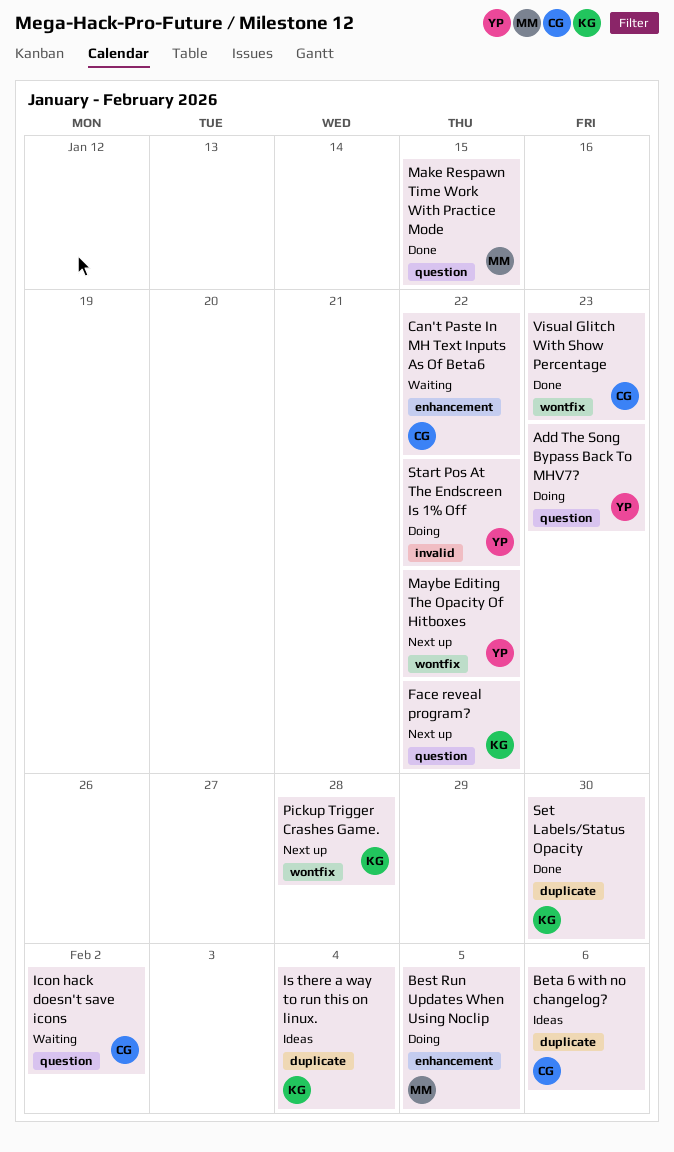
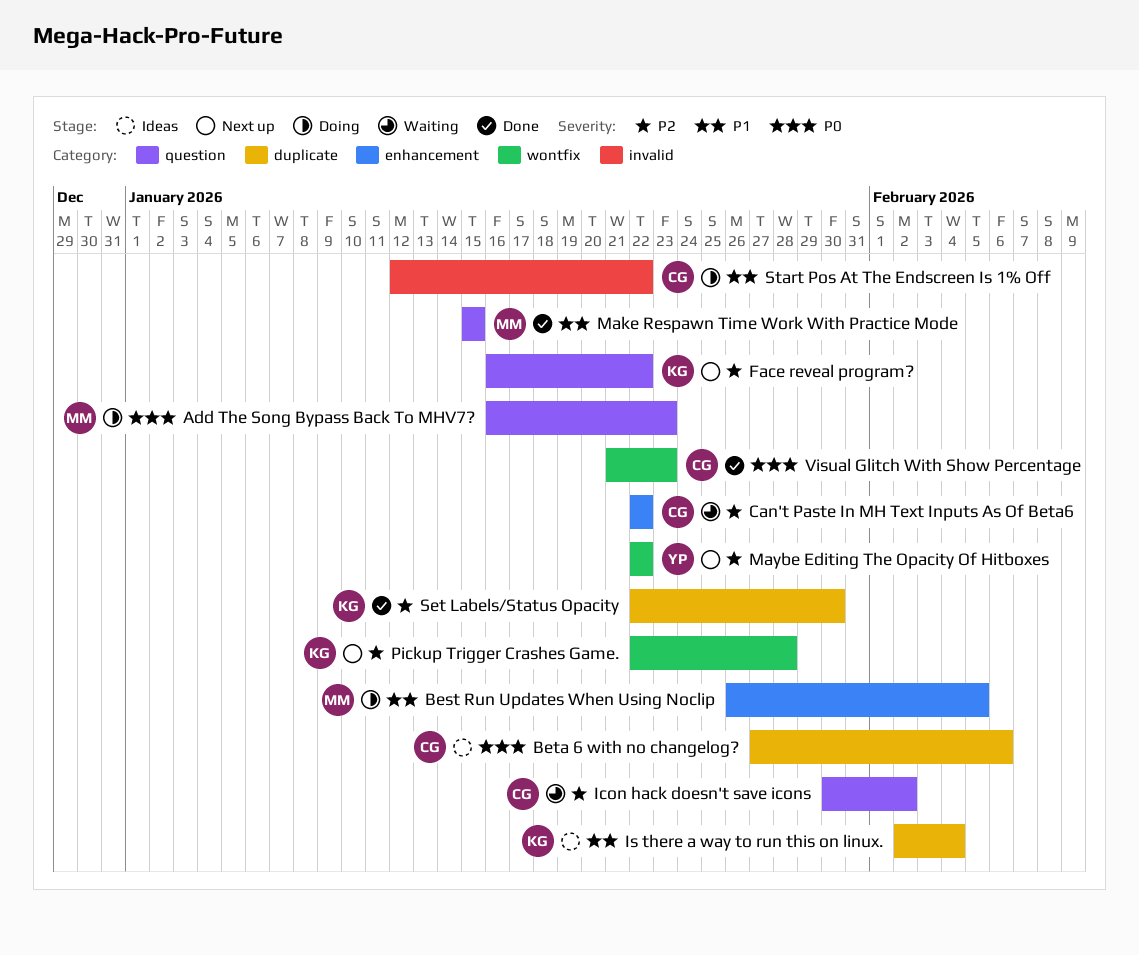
Add The Song Bypass Back To MHV7?, owner: YP -> MM
Start Pos At The Endscreen Is 1% Off, owner: YP -> CG

